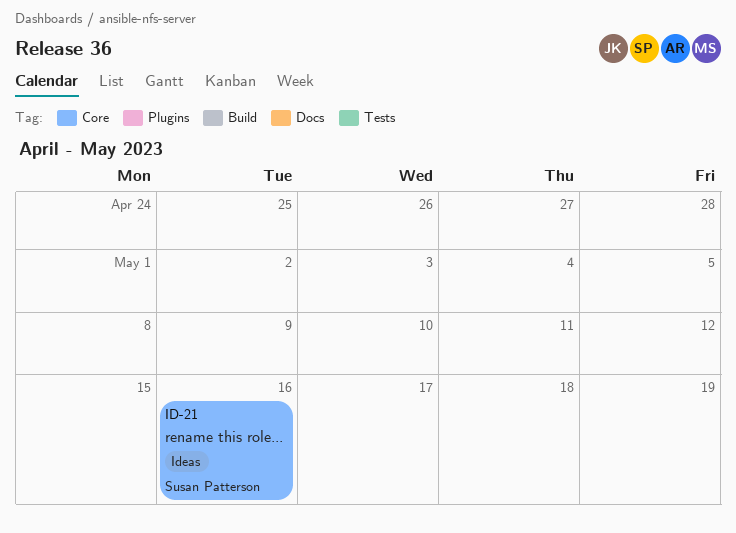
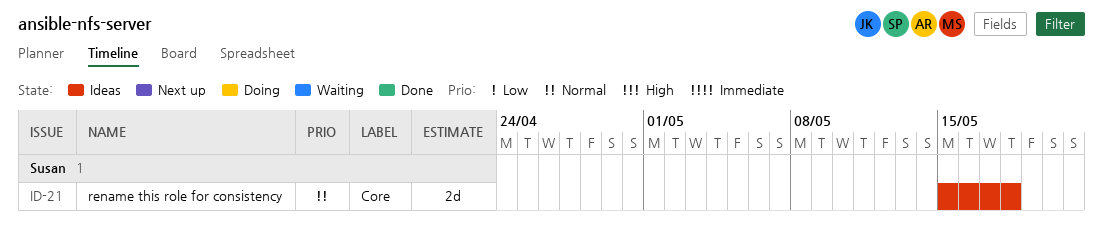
ID-21, due: May 16 -> May 18

